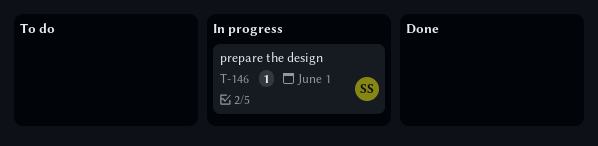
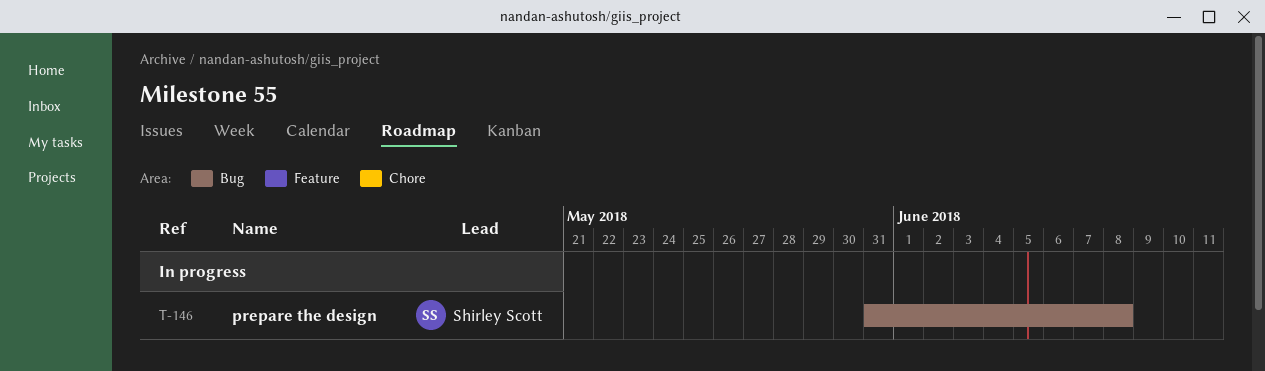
T-146, due: Jun 1 -> Jun 8

